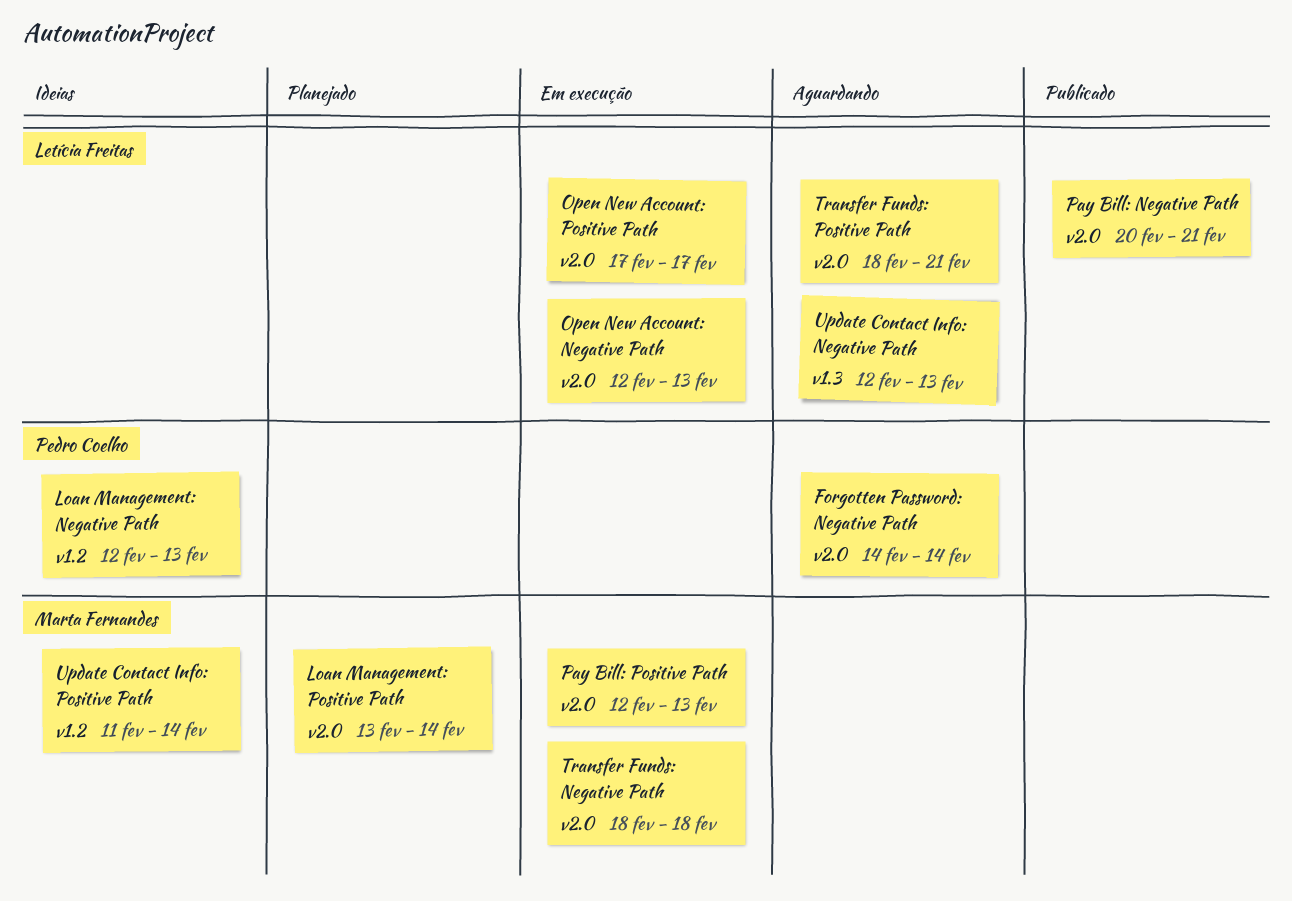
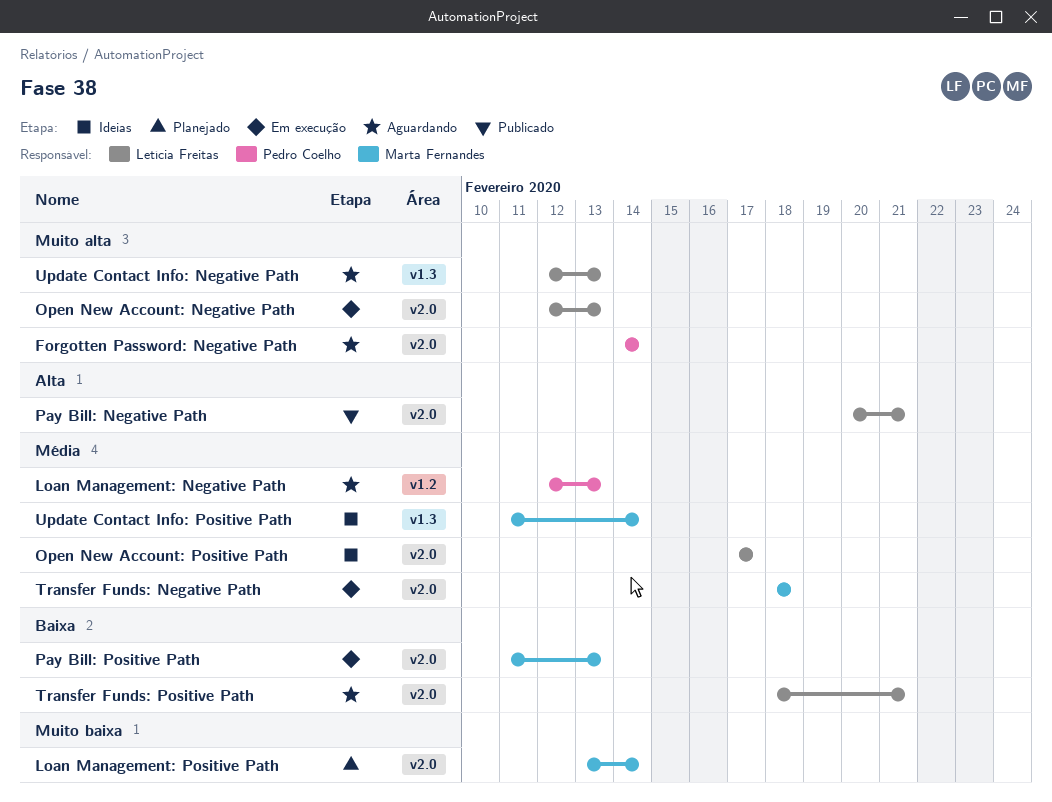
Loan Management: Negative Path, status: Ideias -> Aguardando
Open New Account: Positive Path, status: Em execução -> Ideias
Pay Bill: Positive Path, start: Feb 12 -> Feb 11
Update Contact Info: Positive Path, label: v1.2 -> v1.3

